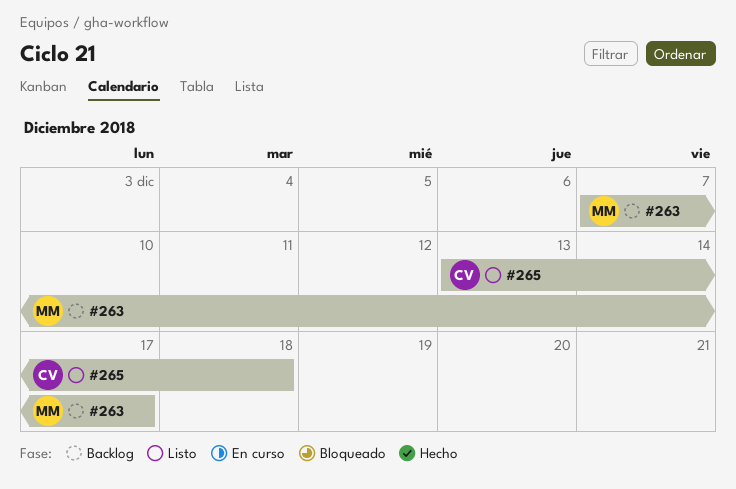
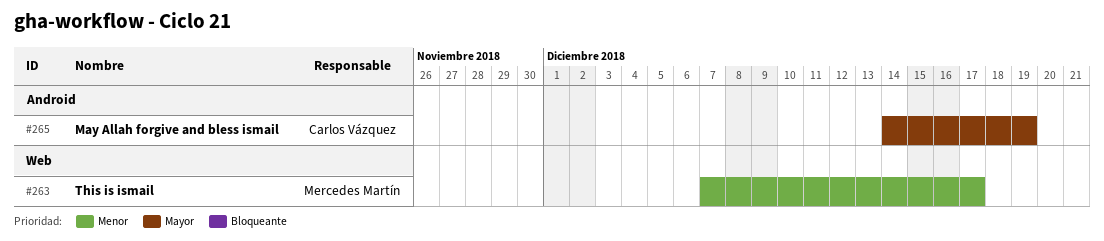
#265, start: Dec 13 -> Dec 14
#265, due: Dec 18 -> Dec 19

